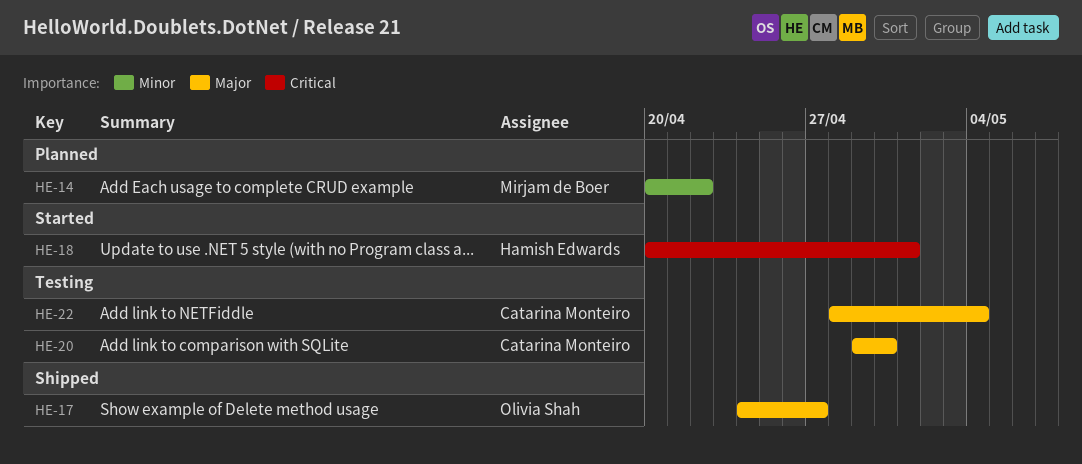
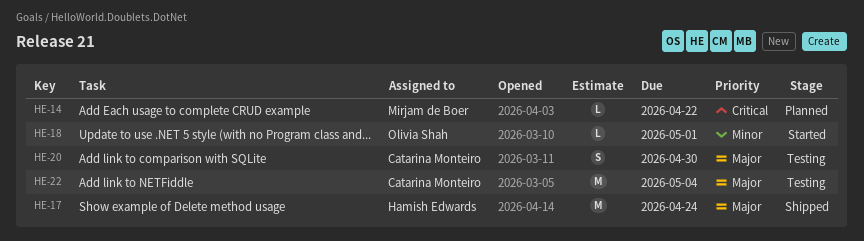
HE-14, priority: Minor -> Critical
HE-17, owner: Olivia Shah -> Hamish Edwards
HE-17, due: Apr 27 -> Apr 24
HE-18, owner: Hamish Edwards -> Olivia Shah
HE-18, priority: Critical -> Minor

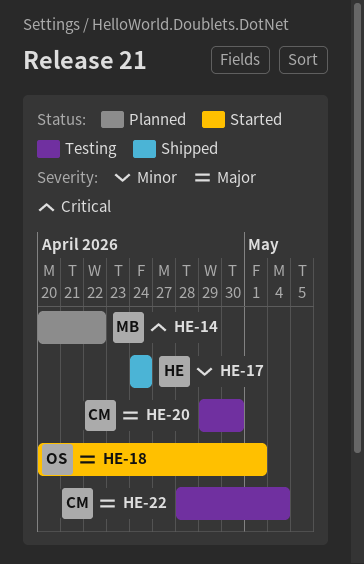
HE-17, priority: Major -> Minor
HE-18, priority: Minor -> Major

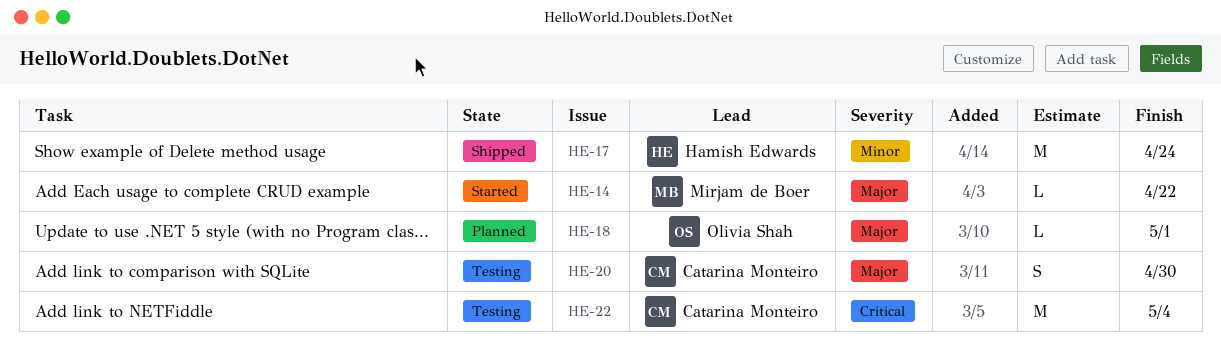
HE-14, status: Planned -> Started
HE-14, priority: Critical -> Major
HE-18, status: Started -> Planned
HE-22, priority: Major -> Critical

